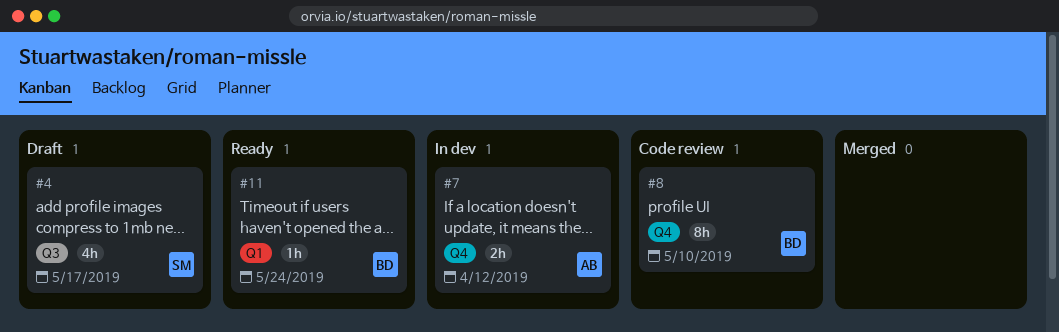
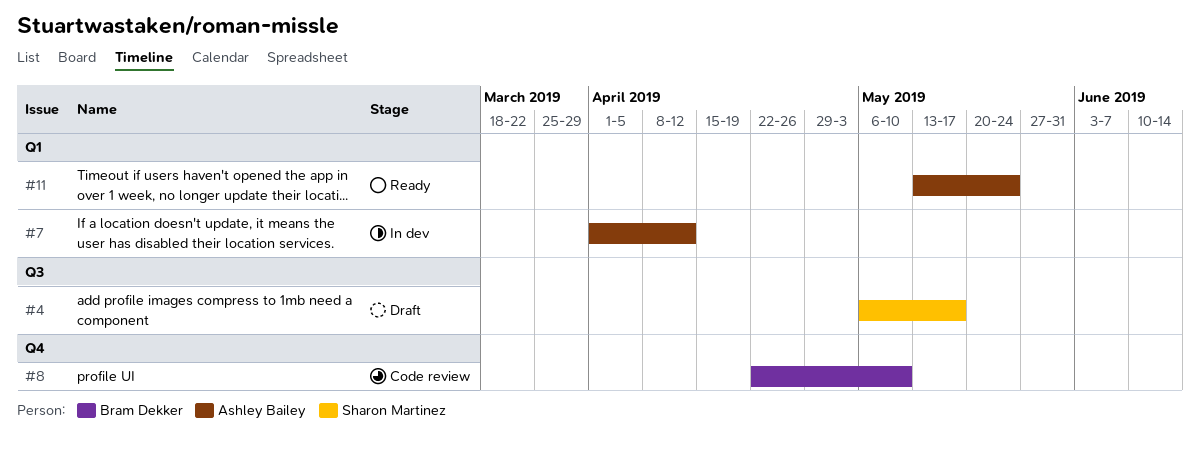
#7, label: Q4 -> Q1
#11, owner: Bram Dekker -> Ashley Bailey

